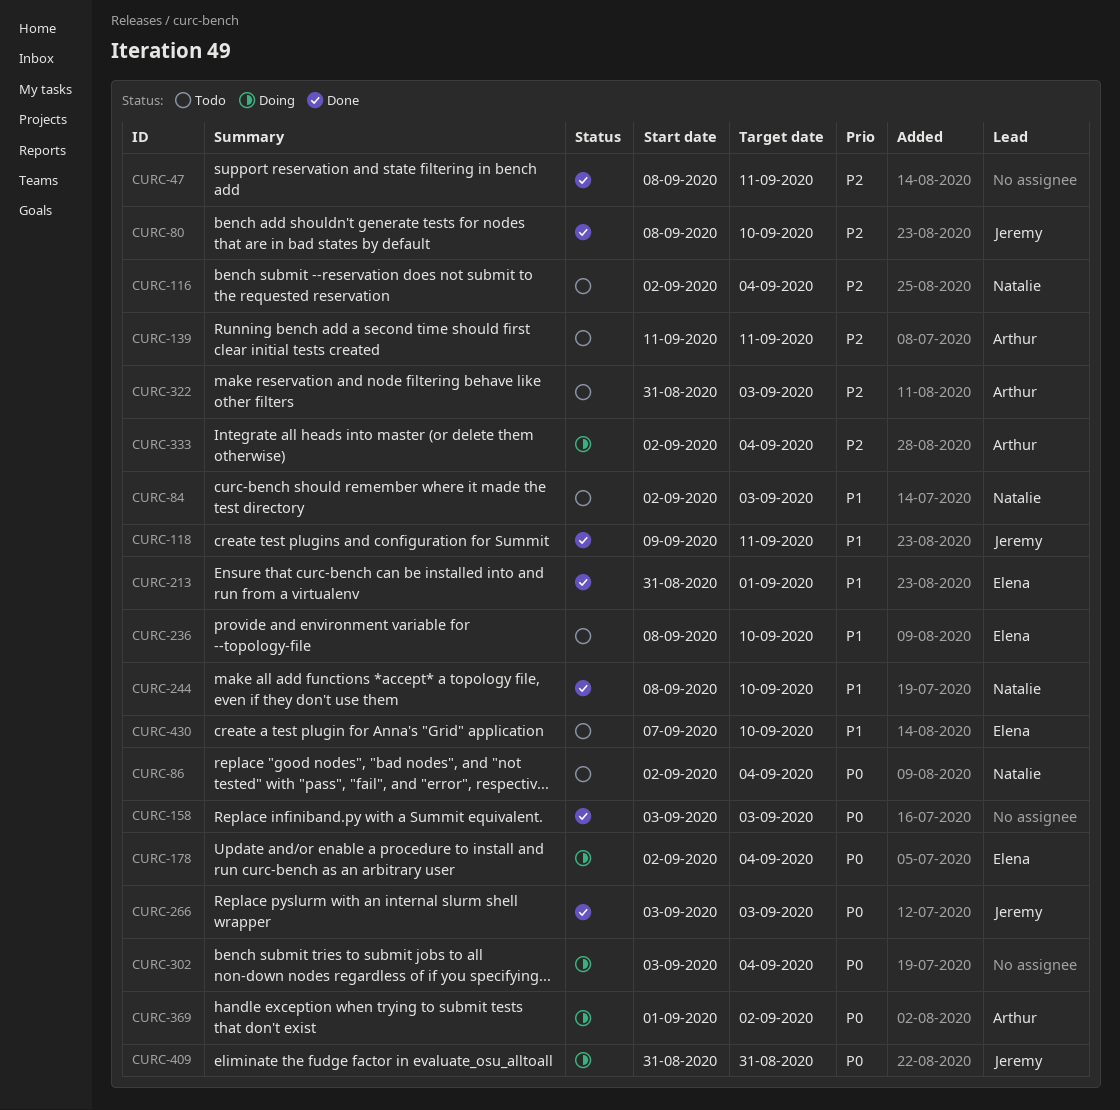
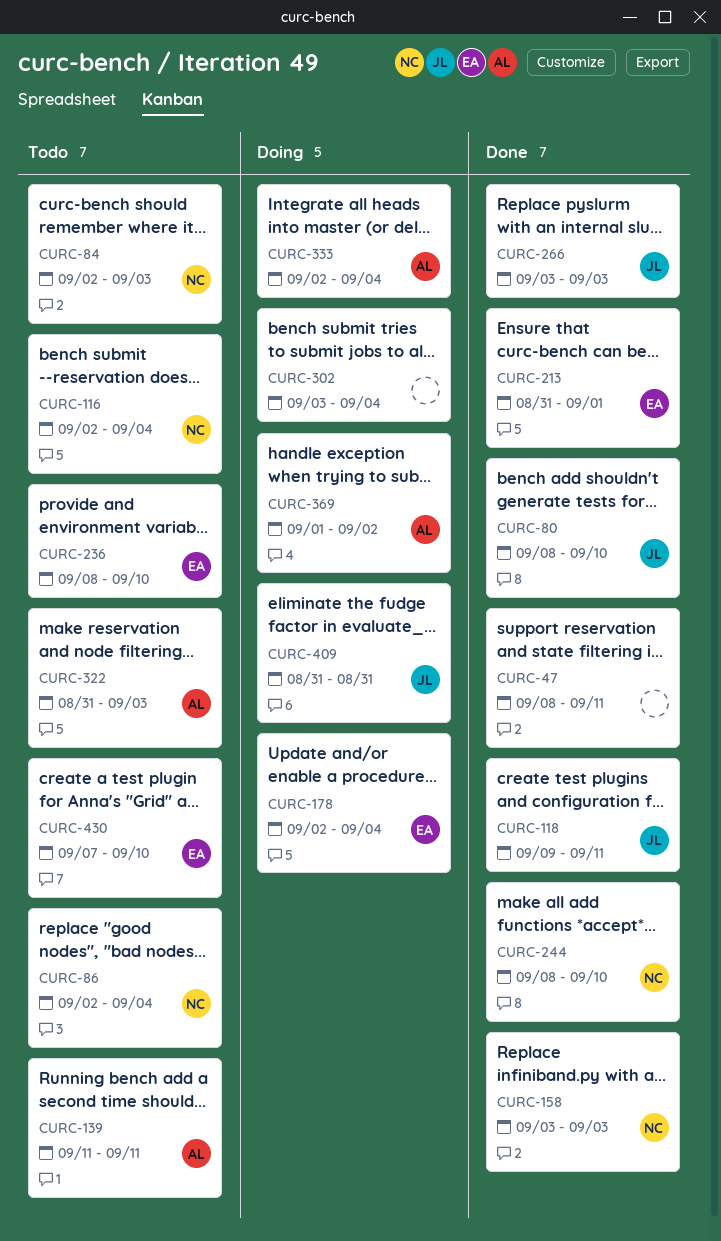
CURC-158, owner: none -> Natalie

